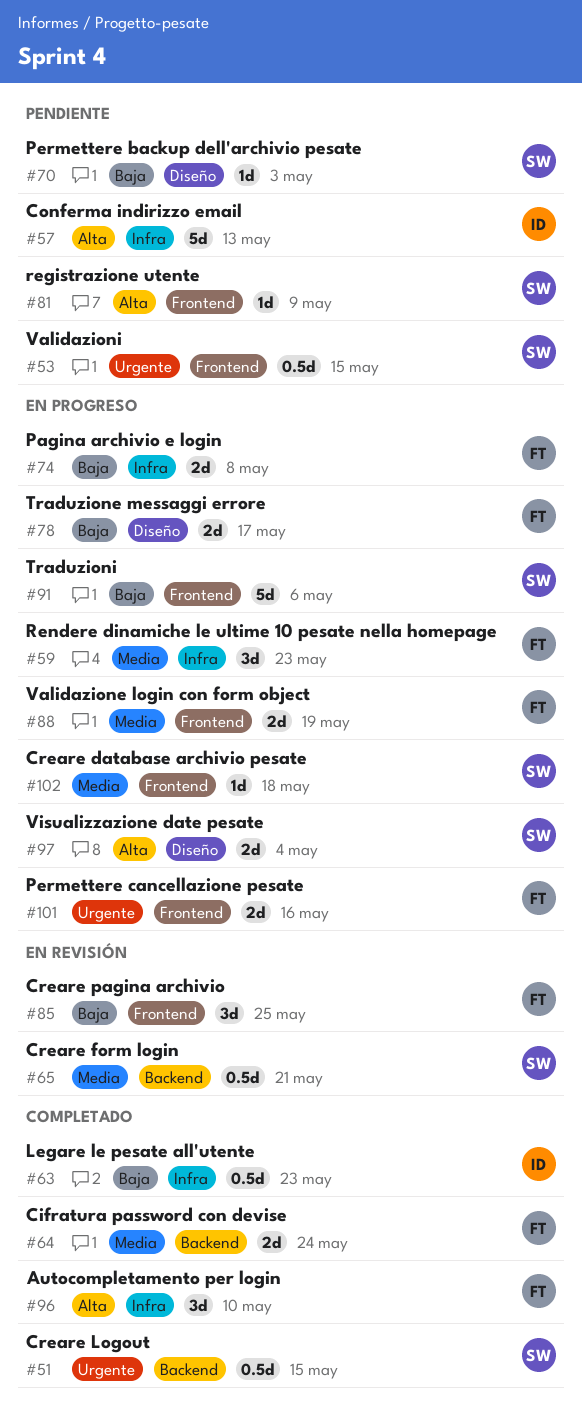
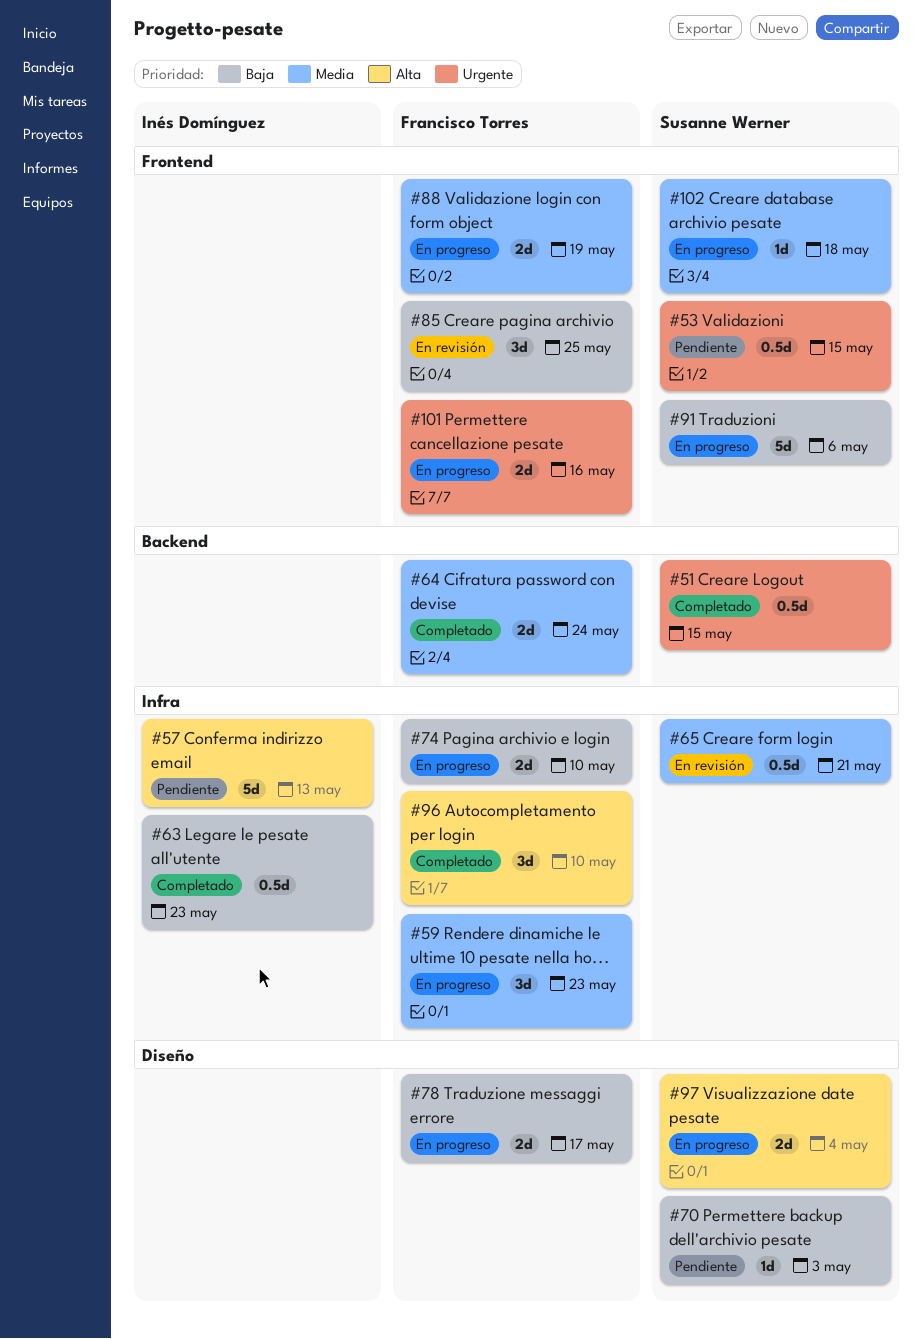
#65, label: Backend -> Infra
#74, due: May 8 -> May 10
#81: present -> none

